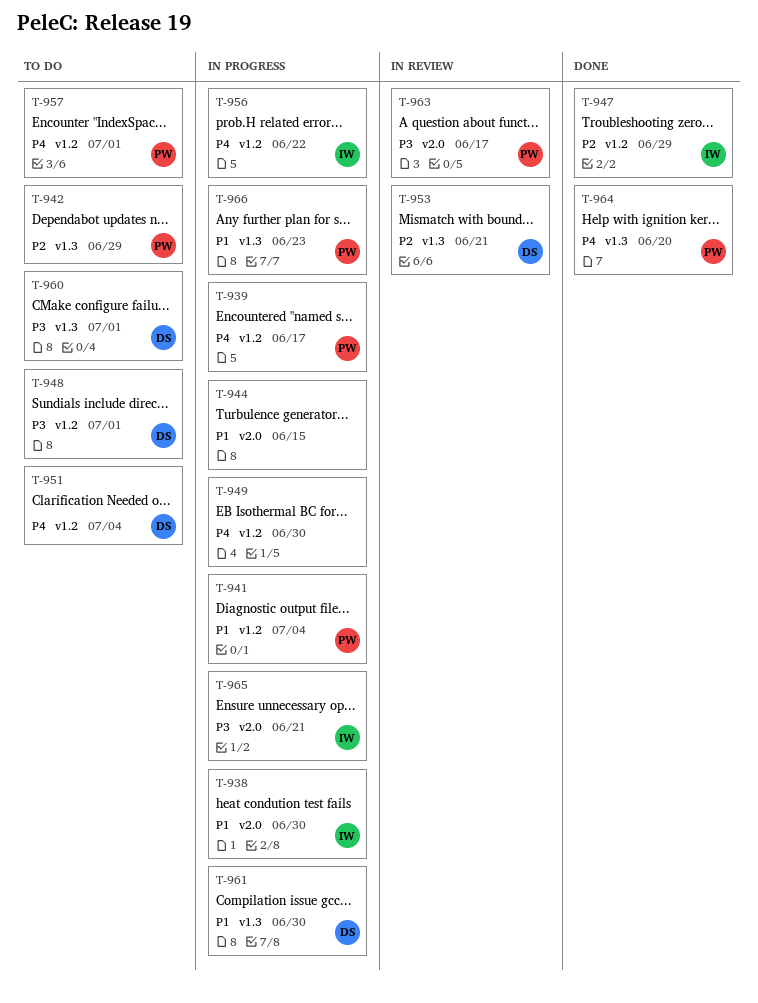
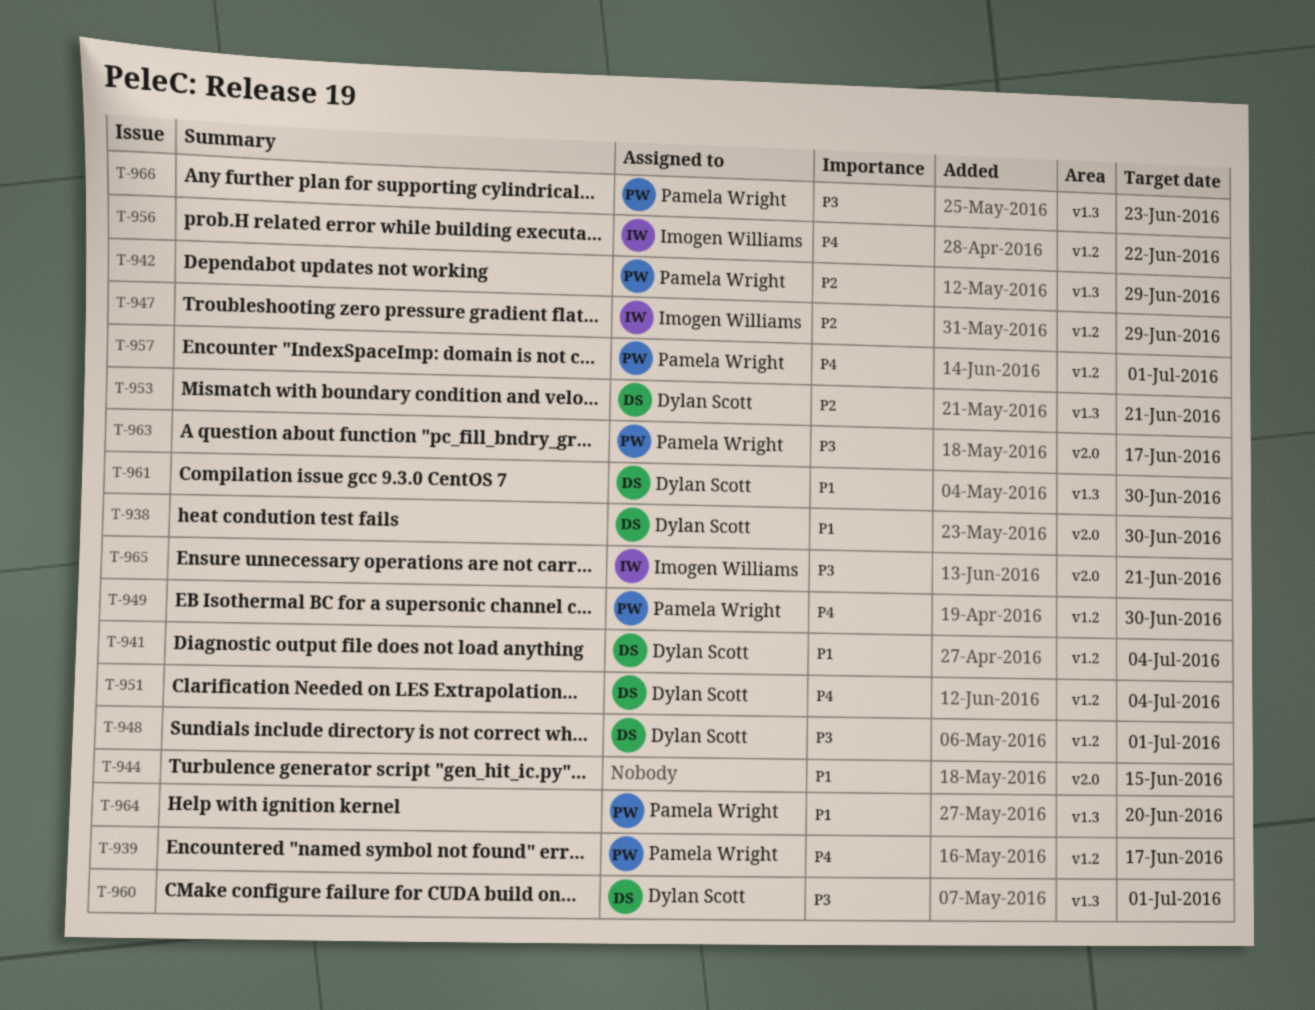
T-938, owner: Imogen Williams -> Dylan Scott
T-941, owner: Pamela Wright -> Dylan Scott
T-949, owner: none -> Pamela Wright
T-964, priority: P4 -> P1
T-966, priority: P1 -> P3

